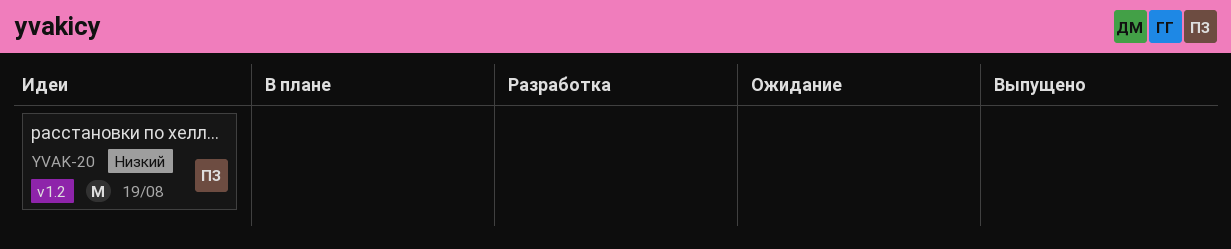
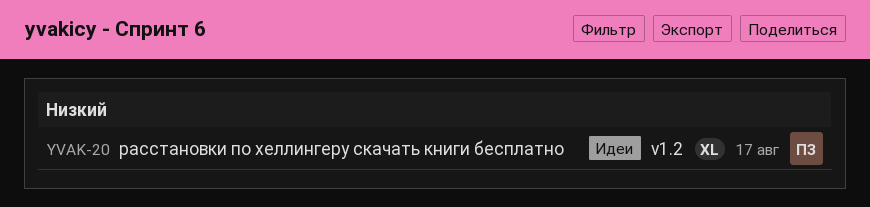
YVAK-20, estimate: M -> XL
YVAK-20, due: Aug 19 -> Aug 17

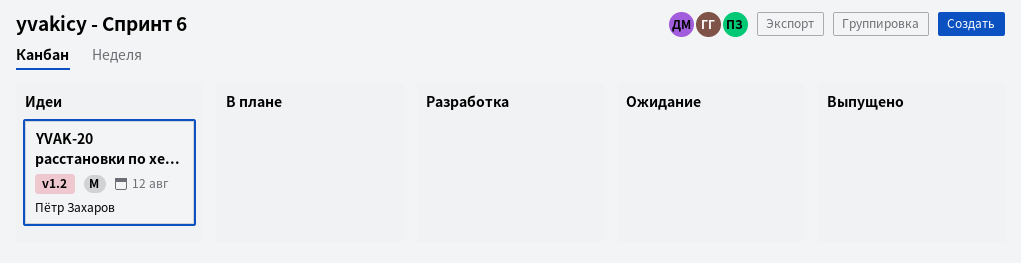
YVAK-20, estimate: XL -> M
YVAK-20, due: Aug 17 -> Aug 12

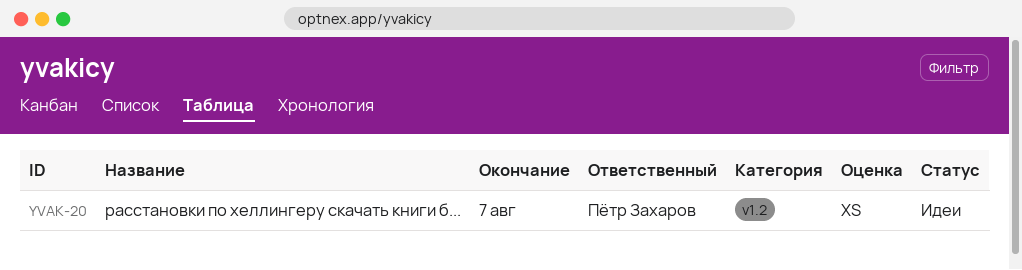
YVAK-20, estimate: M -> XS
YVAK-20, due: Aug 12 -> Aug 7

